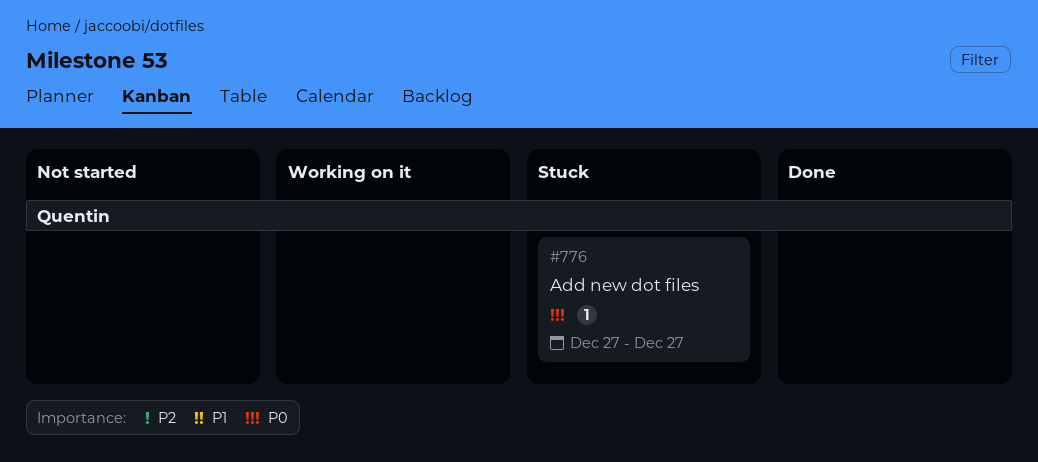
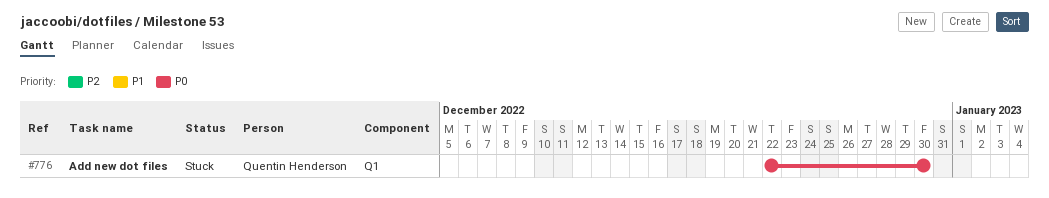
#776, start: Dec 27 -> Dec 22
#776, due: Dec 27 -> Dec 30

